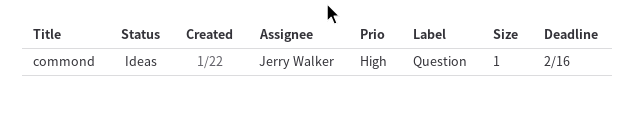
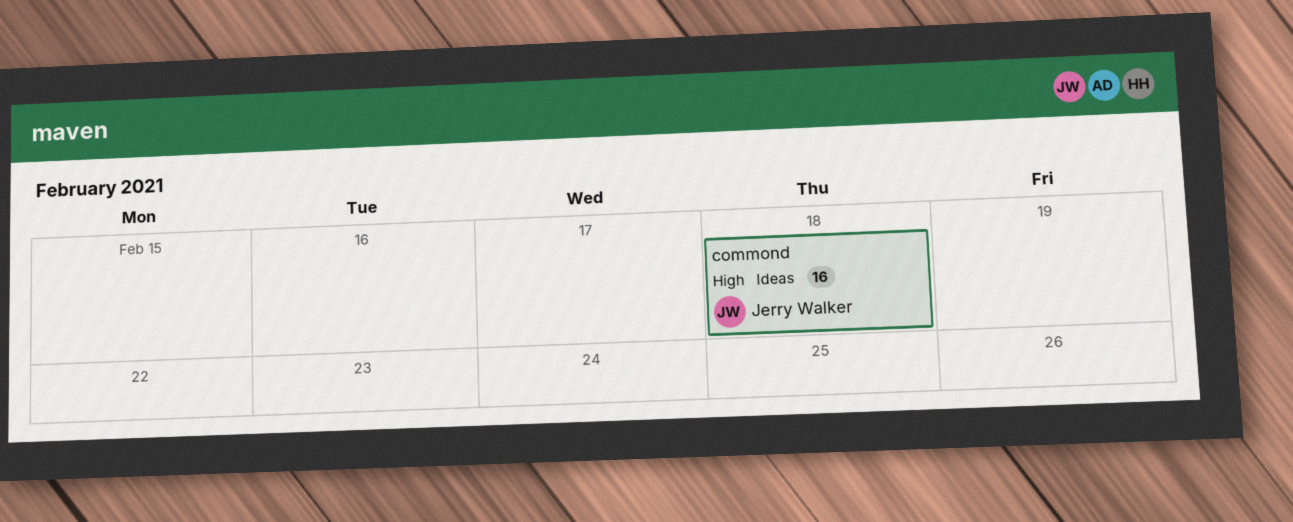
commond, estimate: 1 -> 16
commond, due: Feb 16 -> Feb 18

